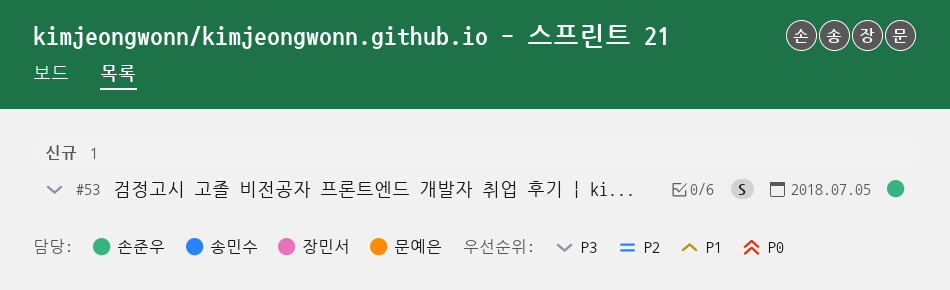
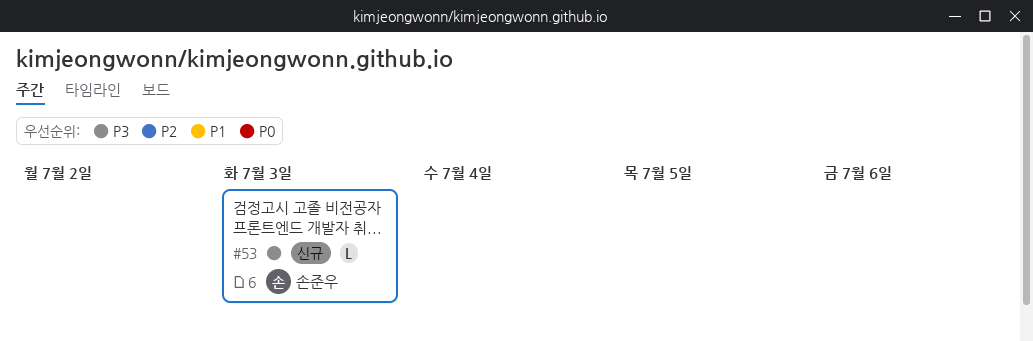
#53, estimate: S -> L
#53, due: Jul 5 -> Jul 3

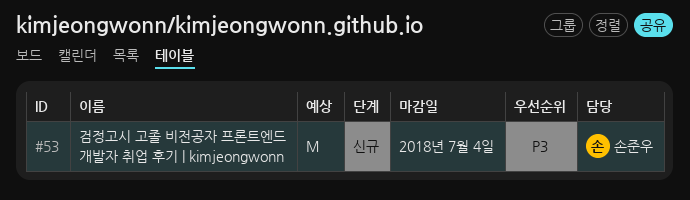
#53, estimate: L -> M
#53, due: Jul 3 -> Jul 4

